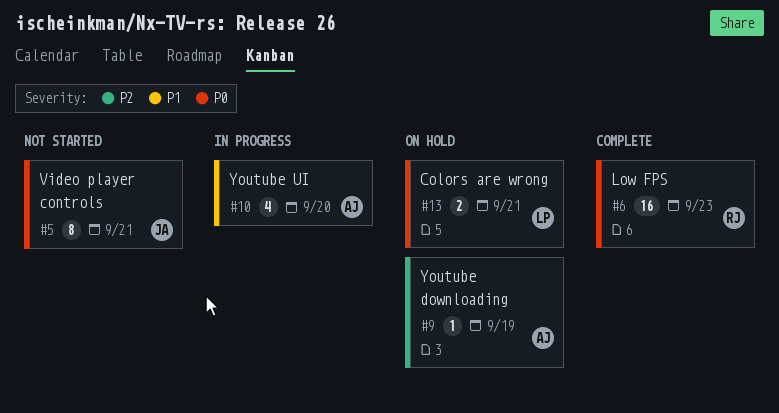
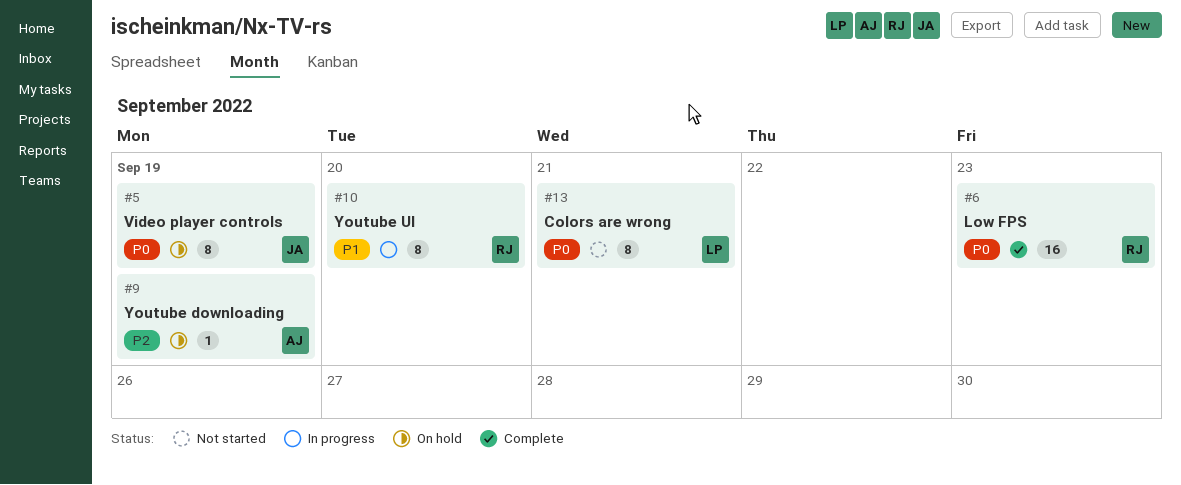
#5, status: Not started -> On hold
#5, due: Sep 21 -> Sep 19
#10, owner: AJ -> RJ
#10, estimate: 4 -> 8
#13, status: On hold -> Not started
#13, estimate: 2 -> 8

